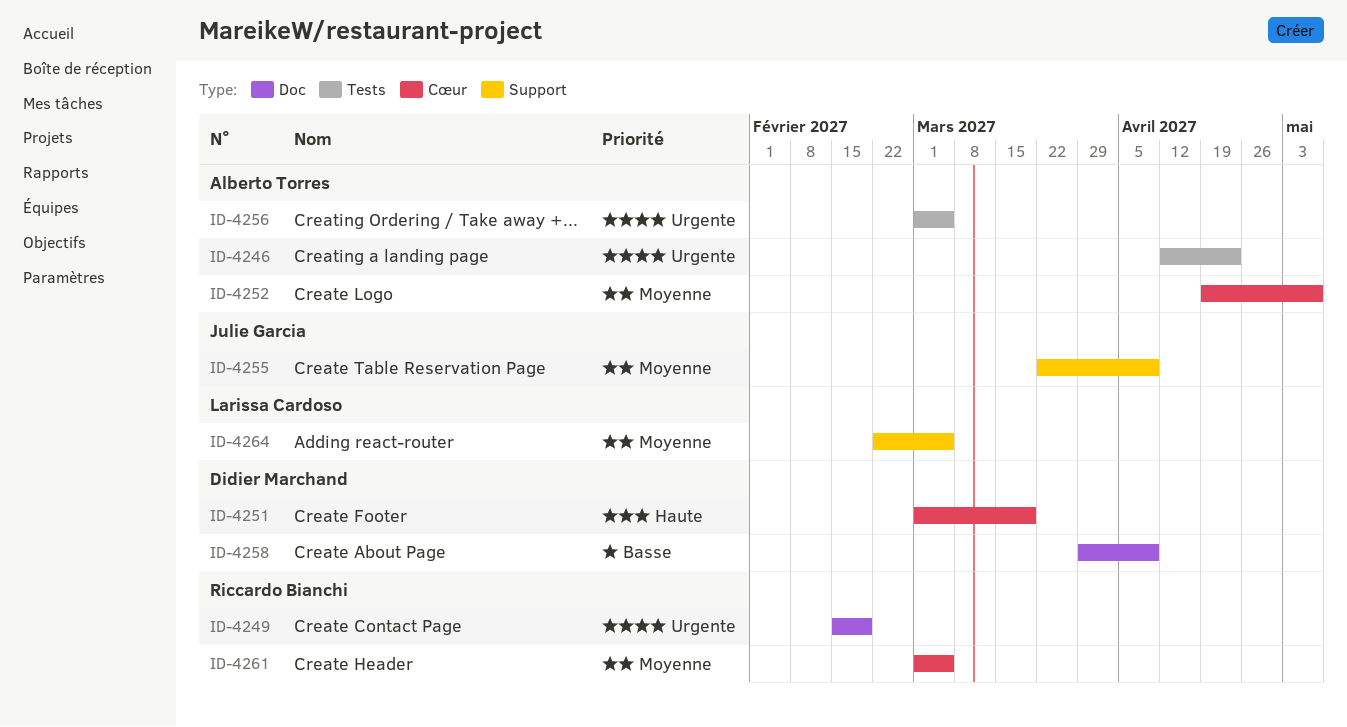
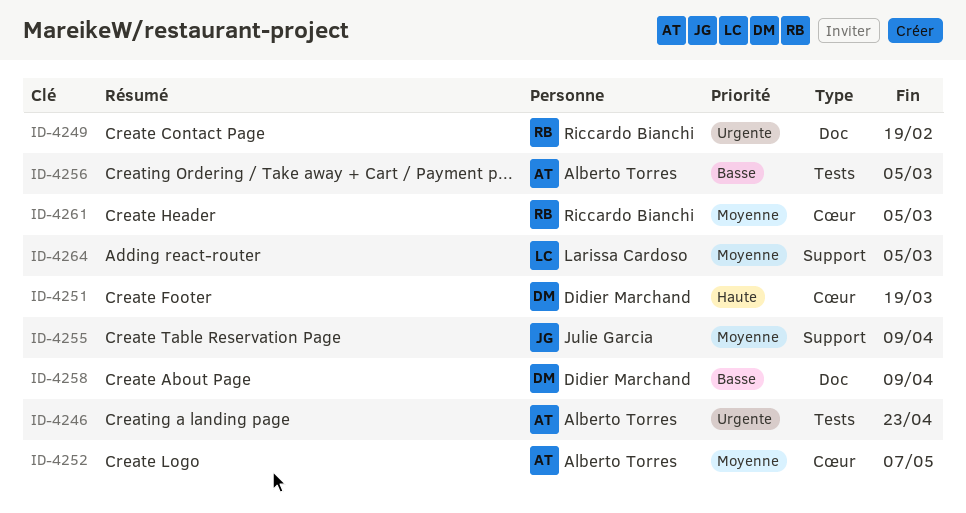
ID-4256, priority: Urgente -> Basse

